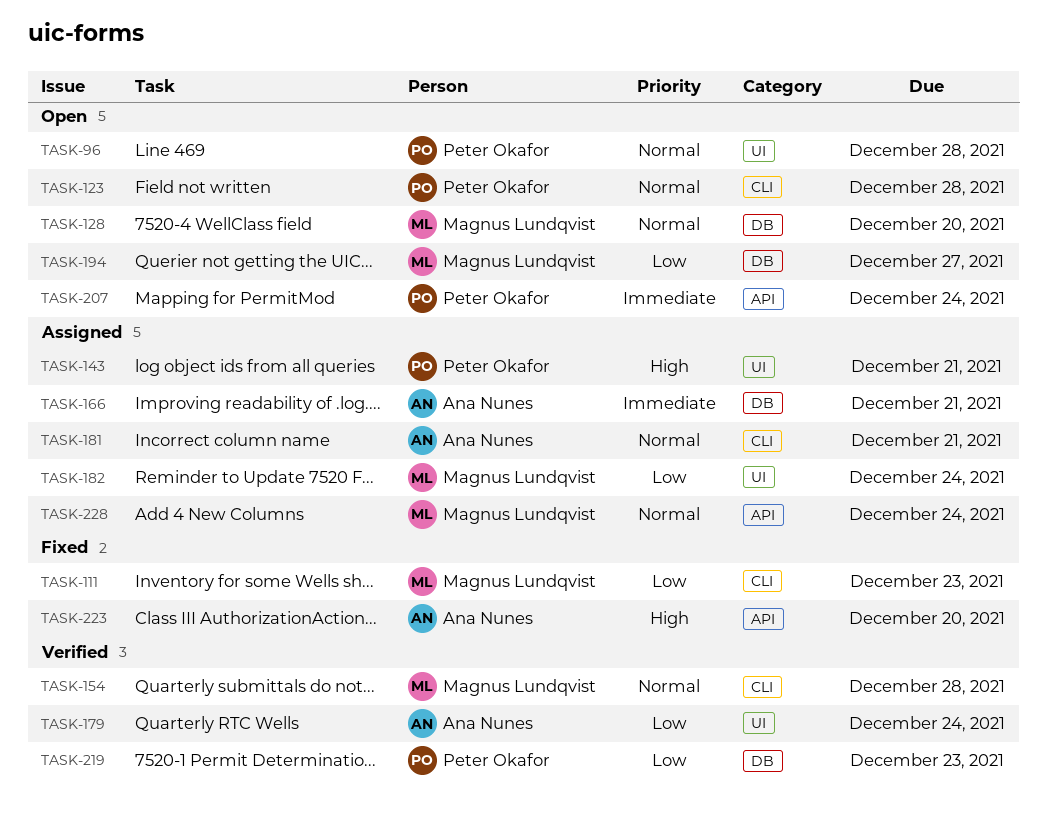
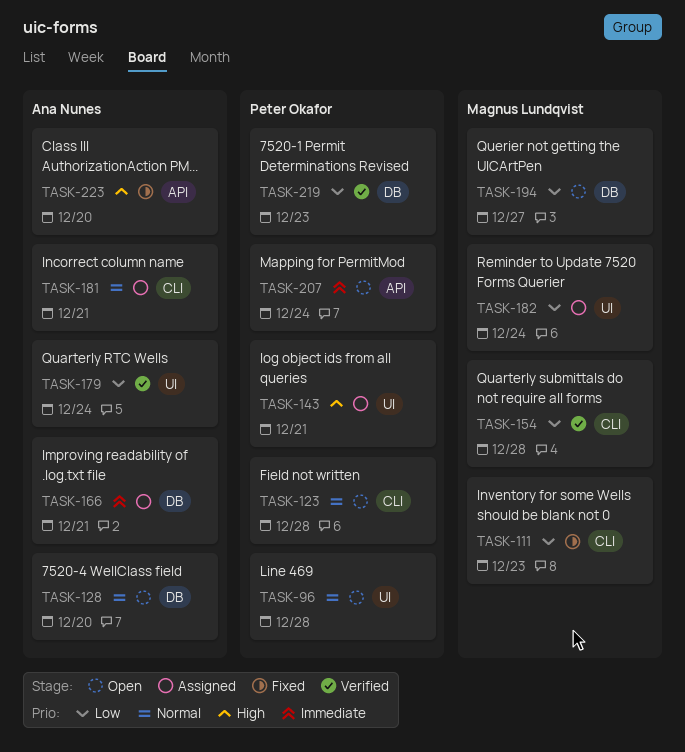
TASK-128, owner: Magnus Lundqvist -> Ana Nunes
TASK-154, priority: Normal -> Low
TASK-228: present -> none

